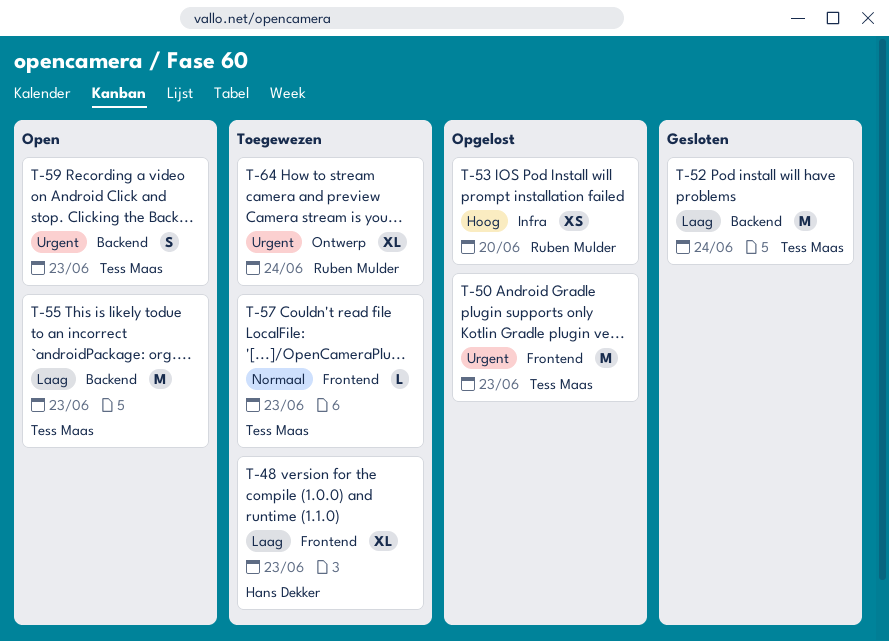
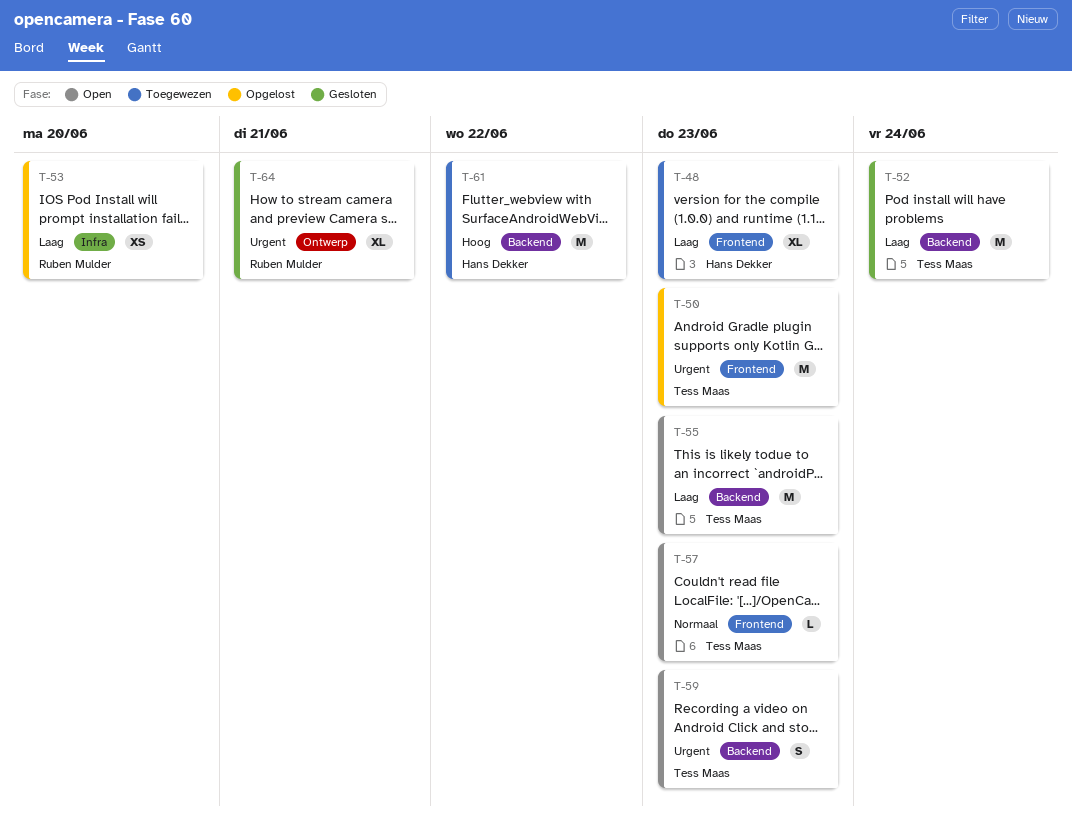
T-53, priority: Hoog -> Laag
T-57, status: Toegewezen -> Open
T-61: none -> present
T-64, status: Toegewezen -> Gesloten
T-64, due: Jun 24 -> Jun 21

